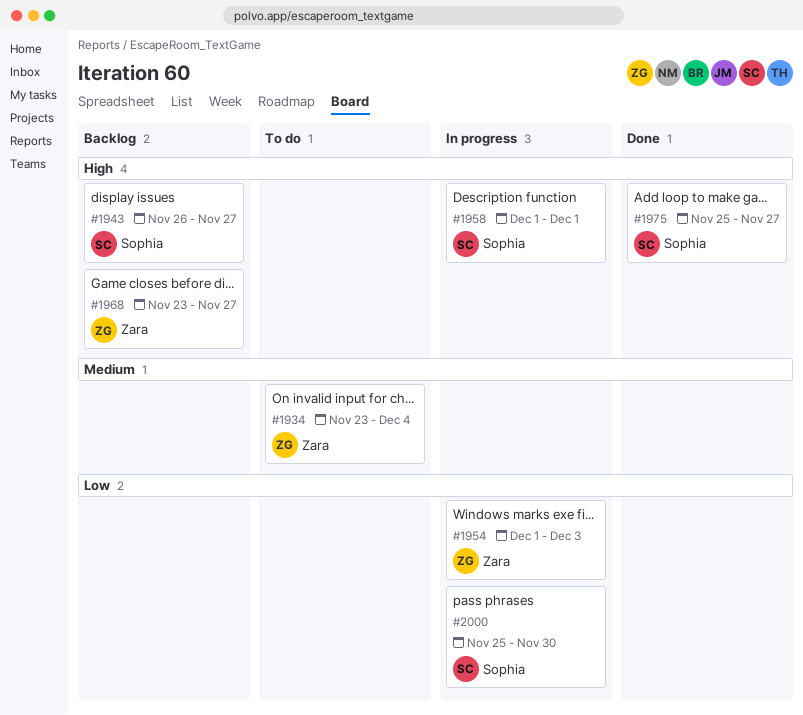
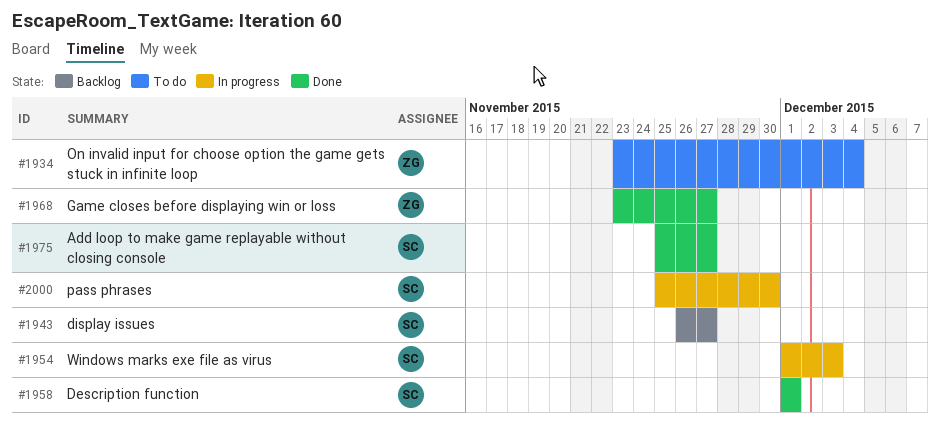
#1954, owner: Zara -> Sophia
#1958, status: In progress -> Done
#1968, status: Backlog -> Done

